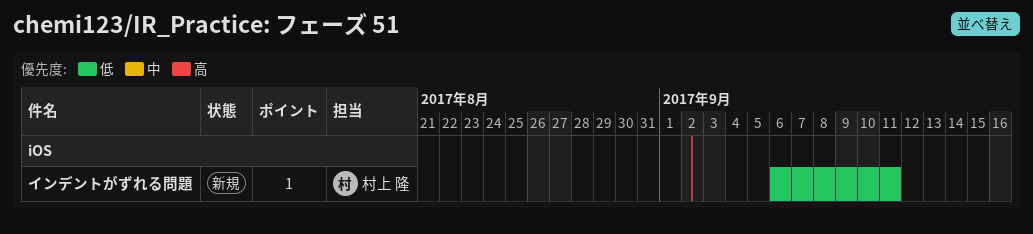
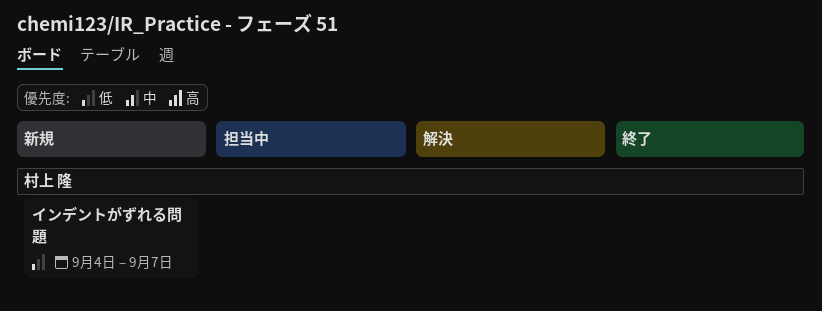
インデントがずれる問題, start: Sep 6 -> Sep 4
インデントがずれる問題, due: Sep 11 -> Sep 7

